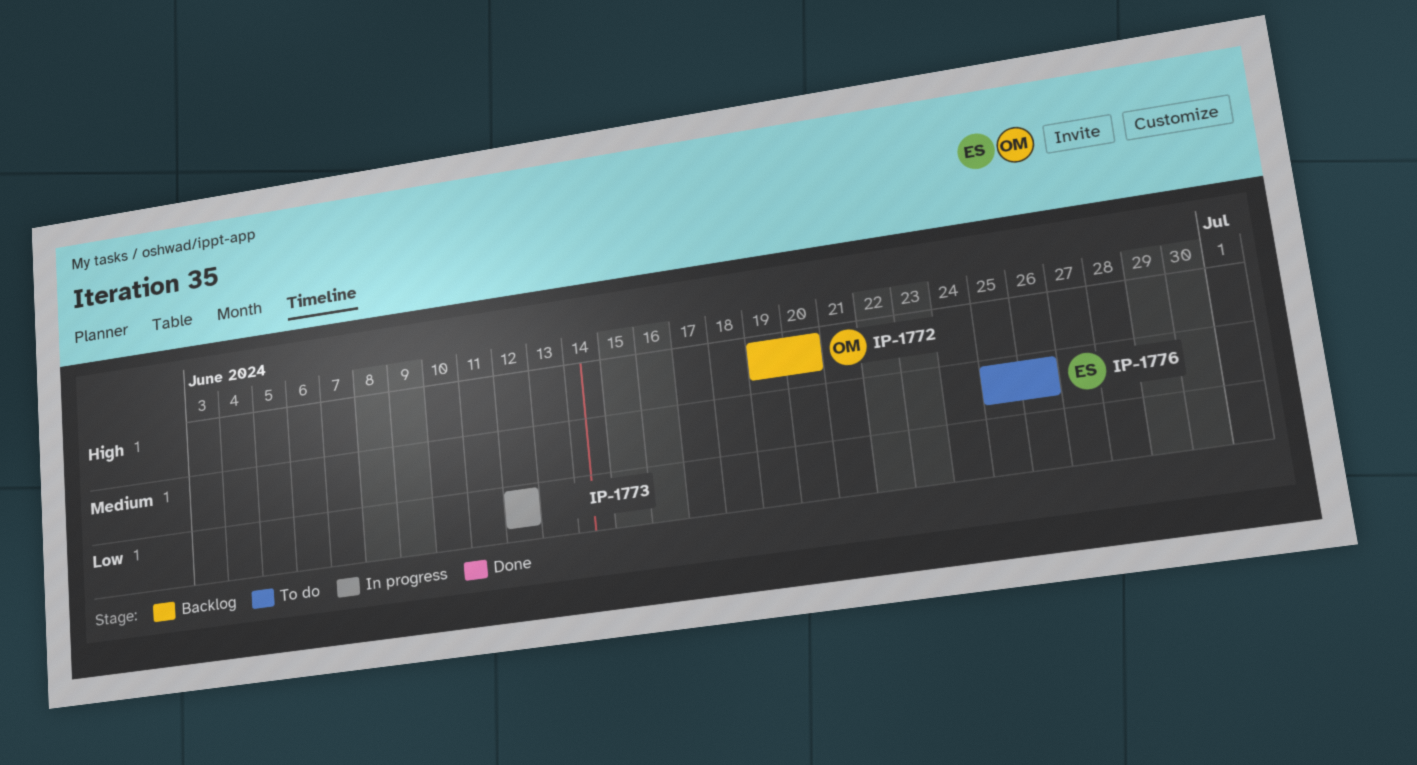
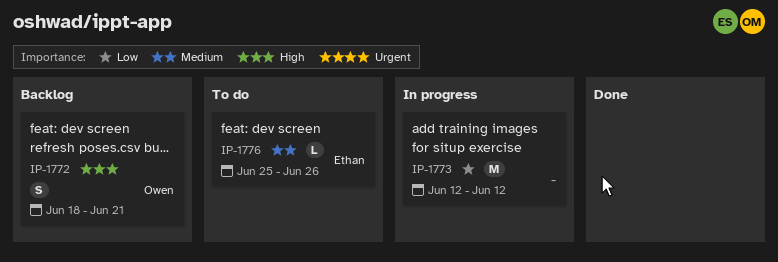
IP-1772, start: Jun 19 -> Jun 18
IP-1772, due: Jun 20 -> Jun 21

